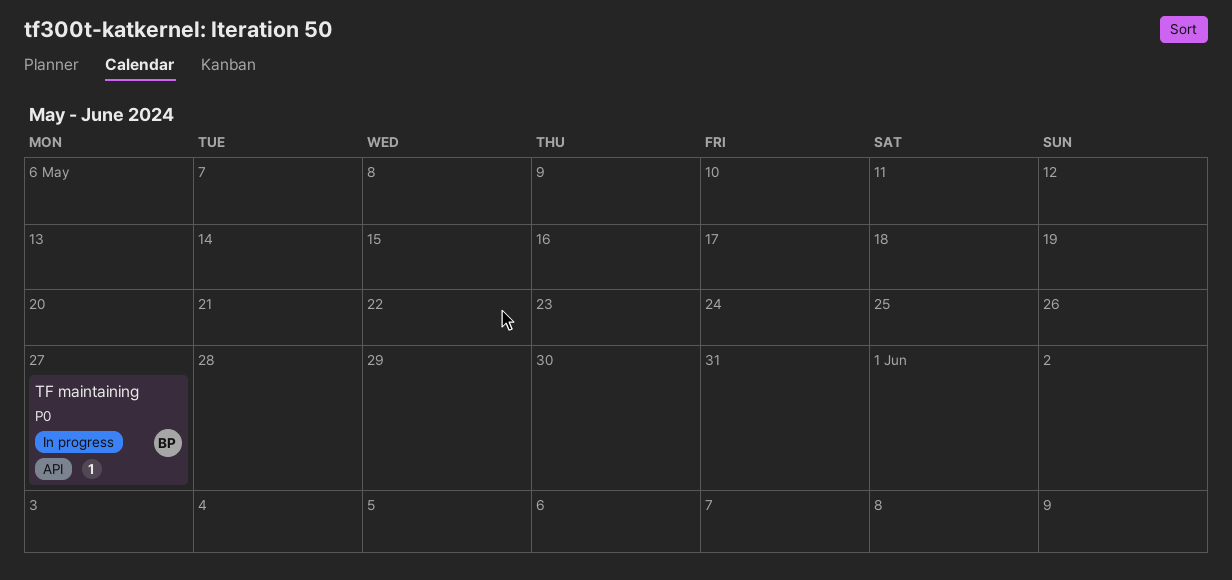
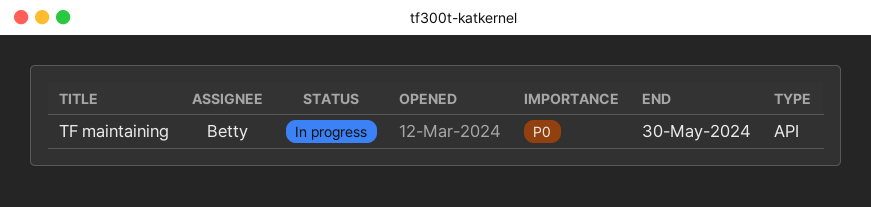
TF maintaining, due: May 27 -> May 30

